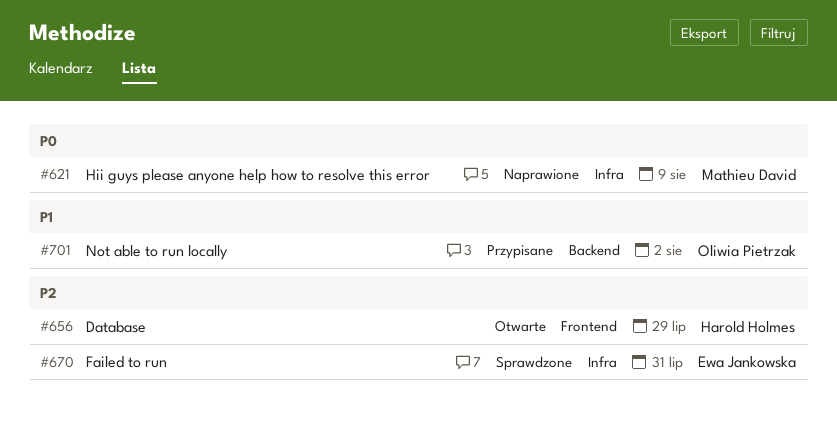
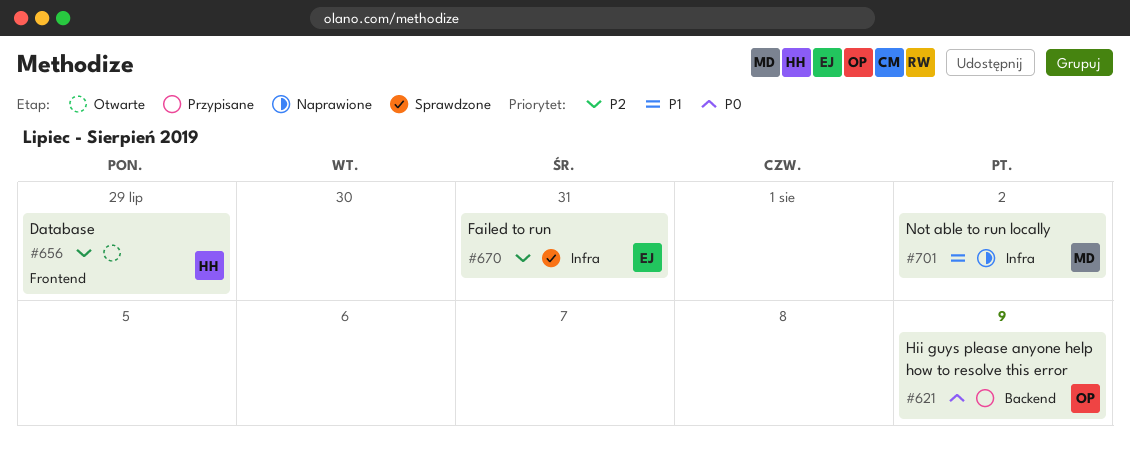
#621, status: Naprawione -> Przypisane
#621, owner: Mathieu David -> Oliwia Pietrzak
#621, label: Infra -> Backend
#701, status: Przypisane -> Naprawione
#701, owner: Oliwia Pietrzak -> Mathieu David
#701, label: Backend -> Infra

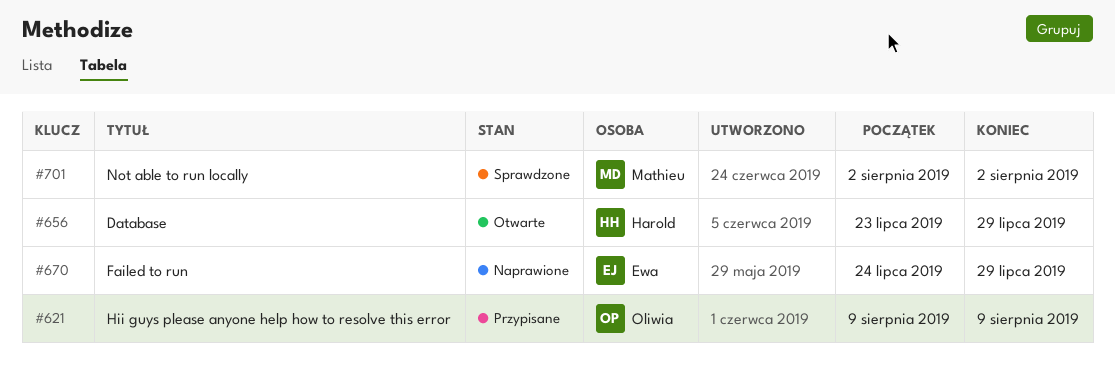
#670, status: Sprawdzone -> Naprawione
#670, due: Jul 31 -> Jul 29
#701, status: Naprawione -> Sprawdzone

